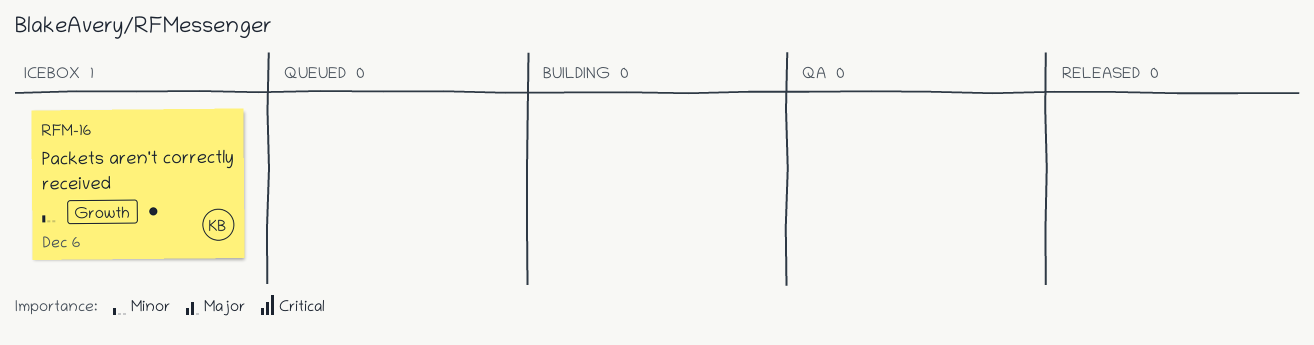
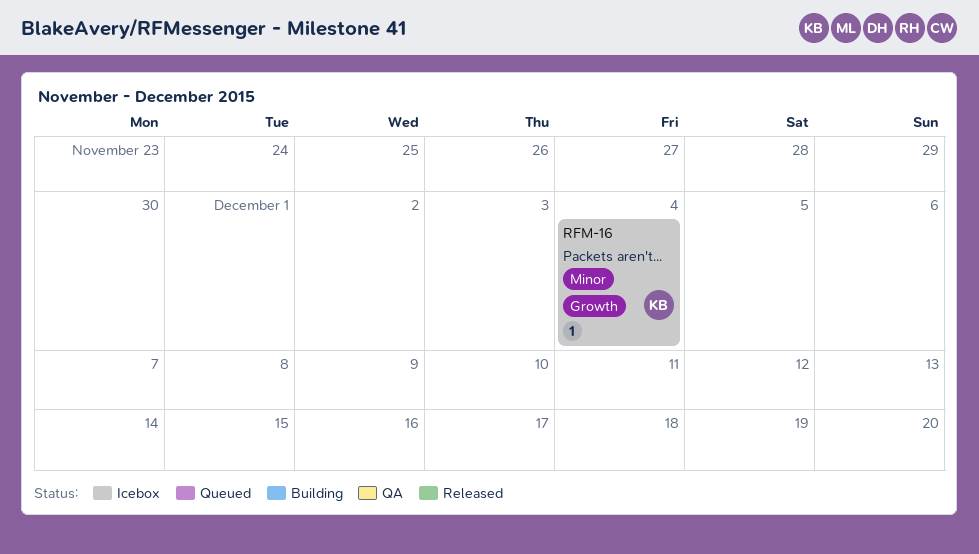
RFM-16, due: Dec 6 -> Dec 4

